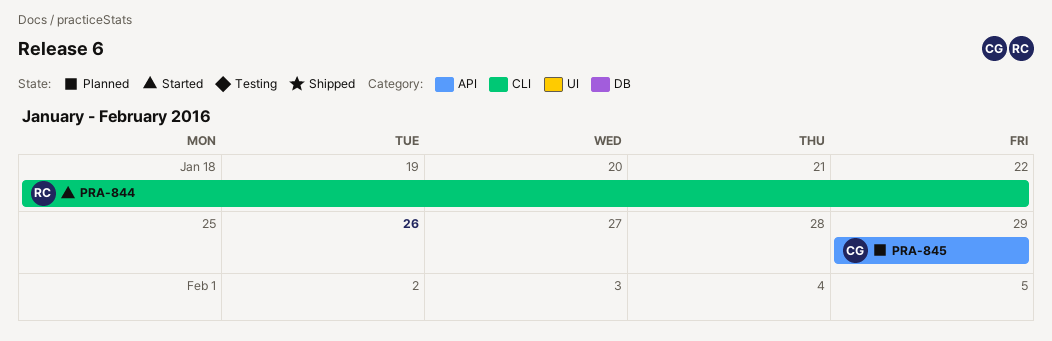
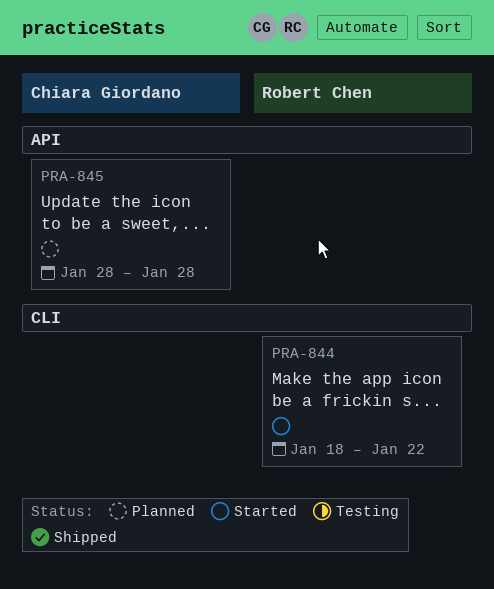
PRA-845, start: Jan 29 -> Jan 28
PRA-845, due: Jan 29 -> Jan 28

